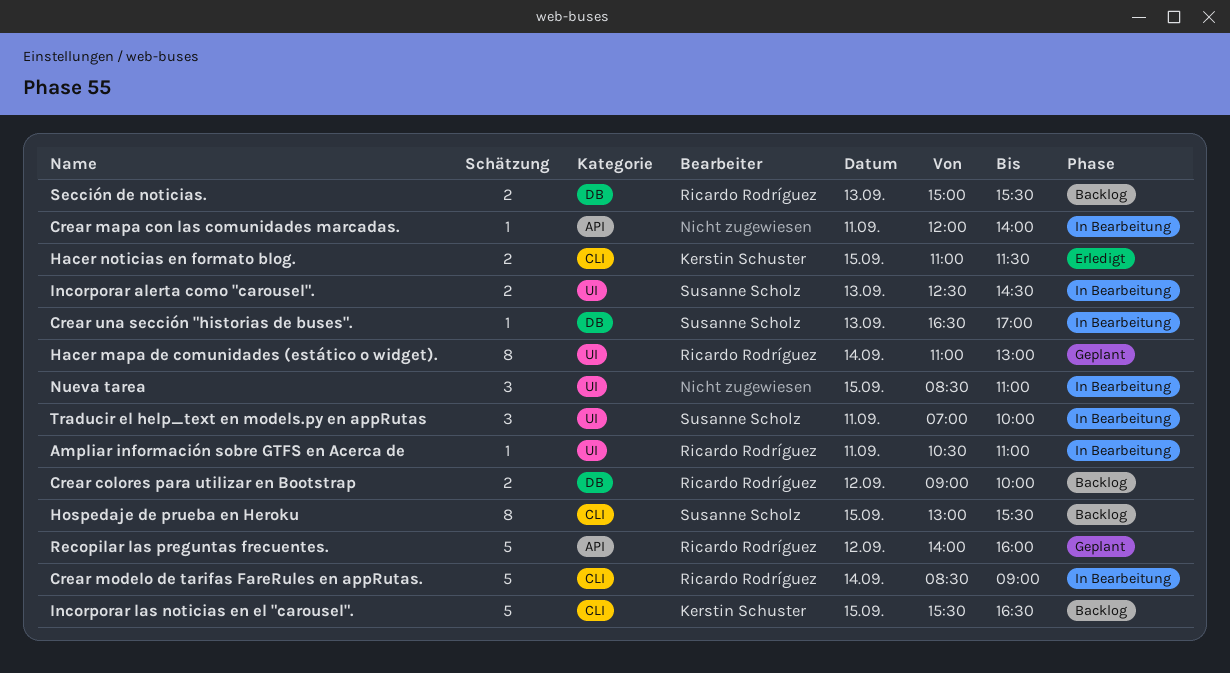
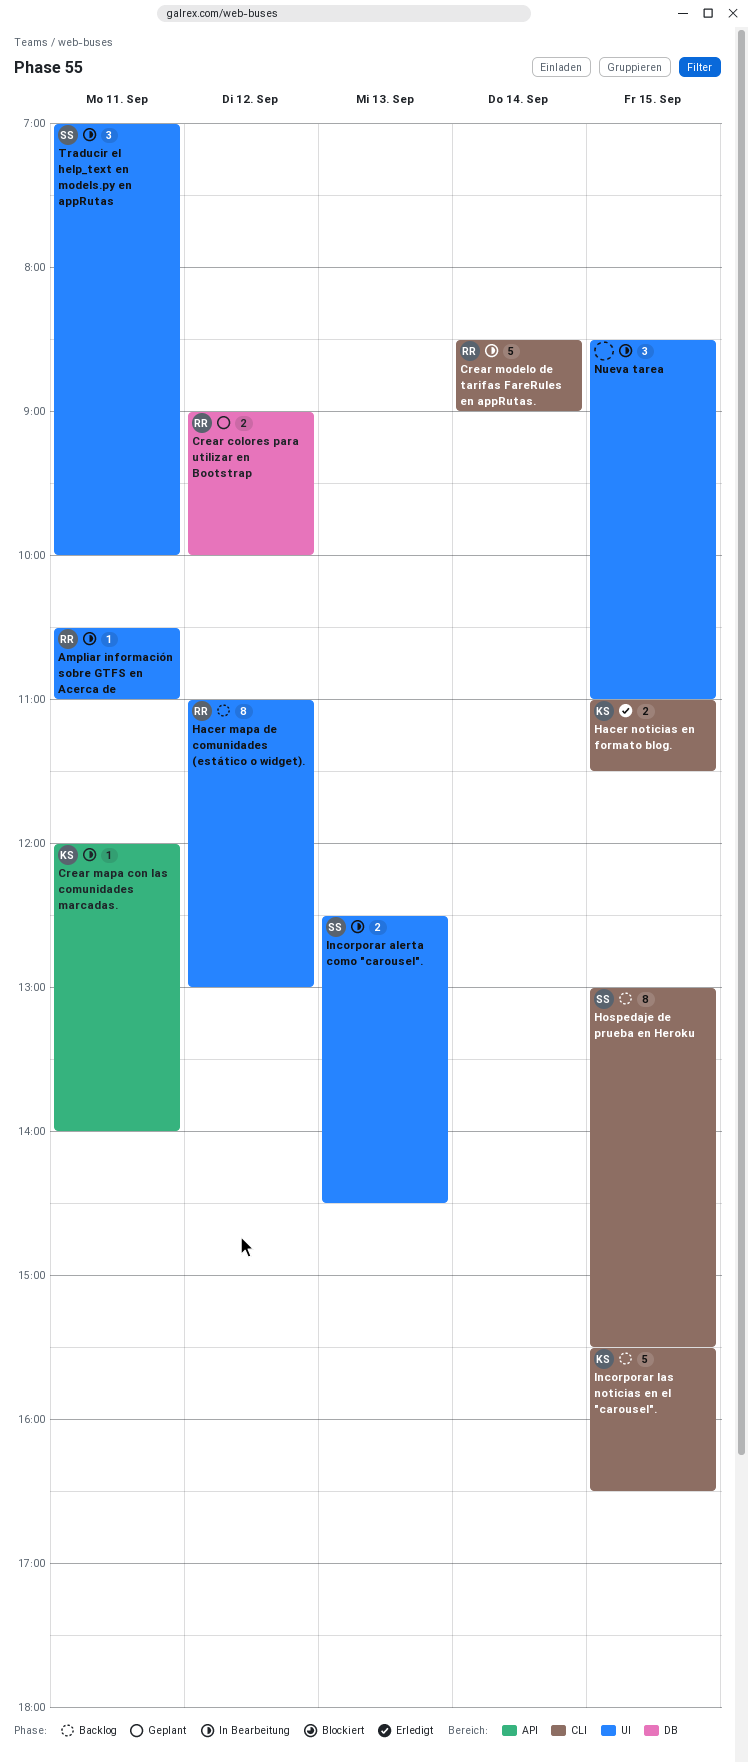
Crear colores para utilizar en Bootstrap, status: Backlog -> Geplant
Crear mapa con las comunidades marcadas., owner: none -> Kerstin Schuster
Crear una sección "historias de buses".: present -> none
Hacer mapa de comunidades (estático o widget)., status: Geplant -> Backlog
Hacer mapa de comunidades (estático o widget)., day: Sep 14 -> Sep 12
Recopilar las preguntas frecuentes.: present -> none
Sección de noticias.: present -> none

